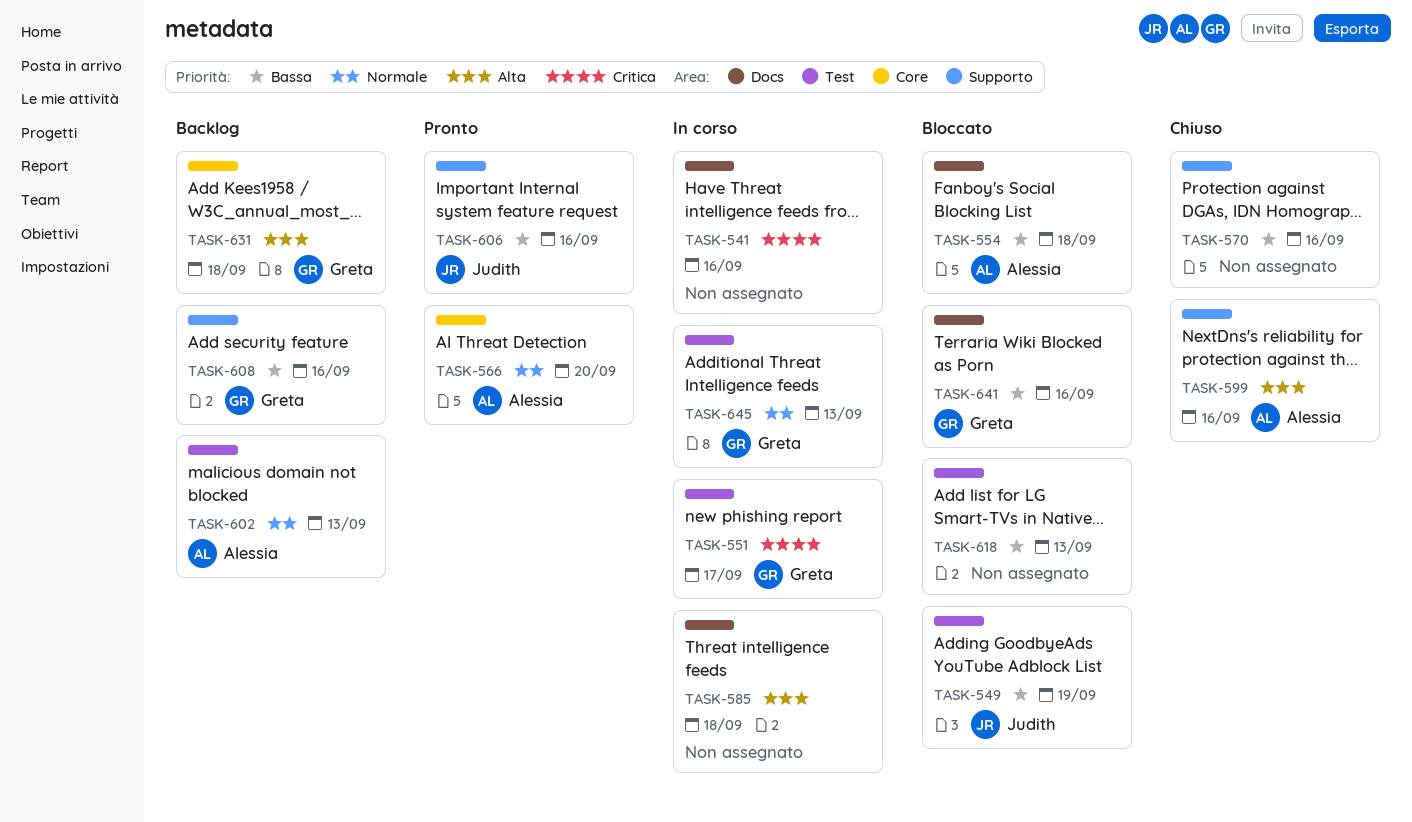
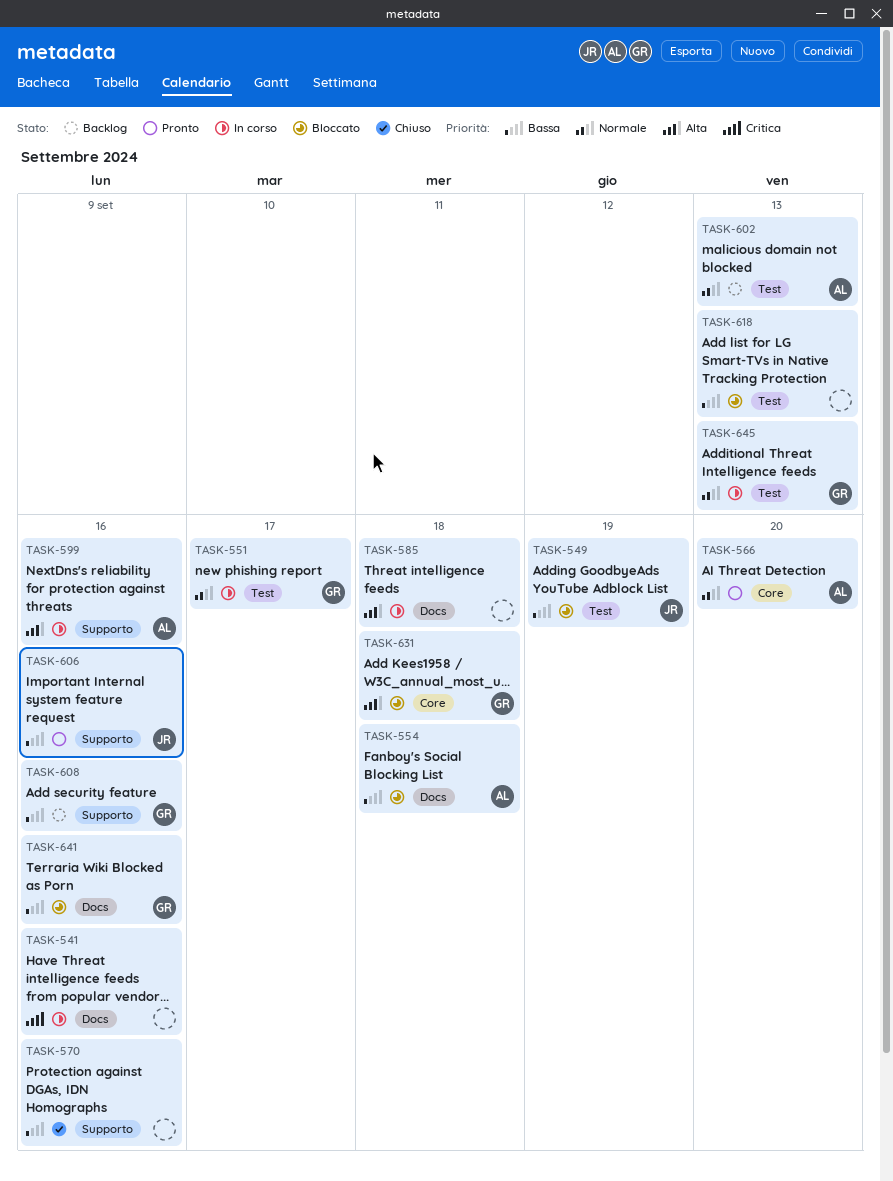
TASK-551, priority: Critica -> Normale
TASK-599, status: Chiuso -> In corso
TASK-631, status: Backlog -> Bloccato

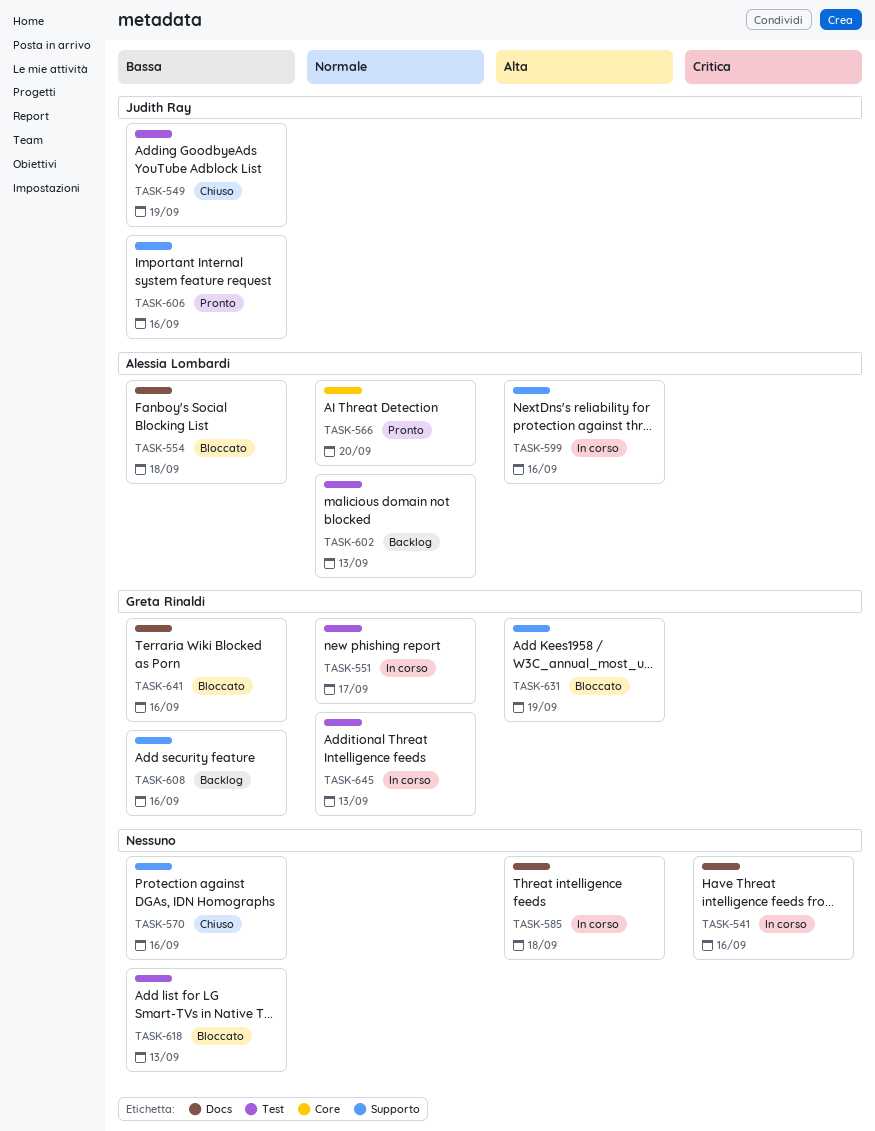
TASK-549, status: Bloccato -> Chiuso
TASK-631, label: Core -> Supporto
TASK-631, due: Sep 18 -> Sep 19

